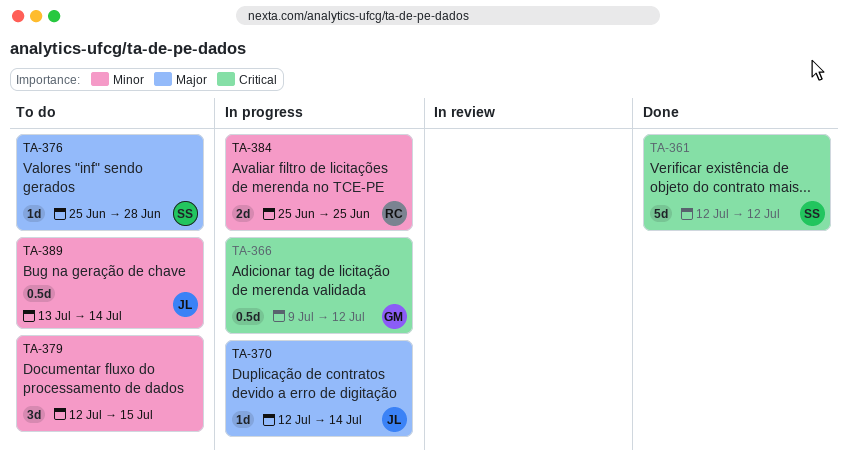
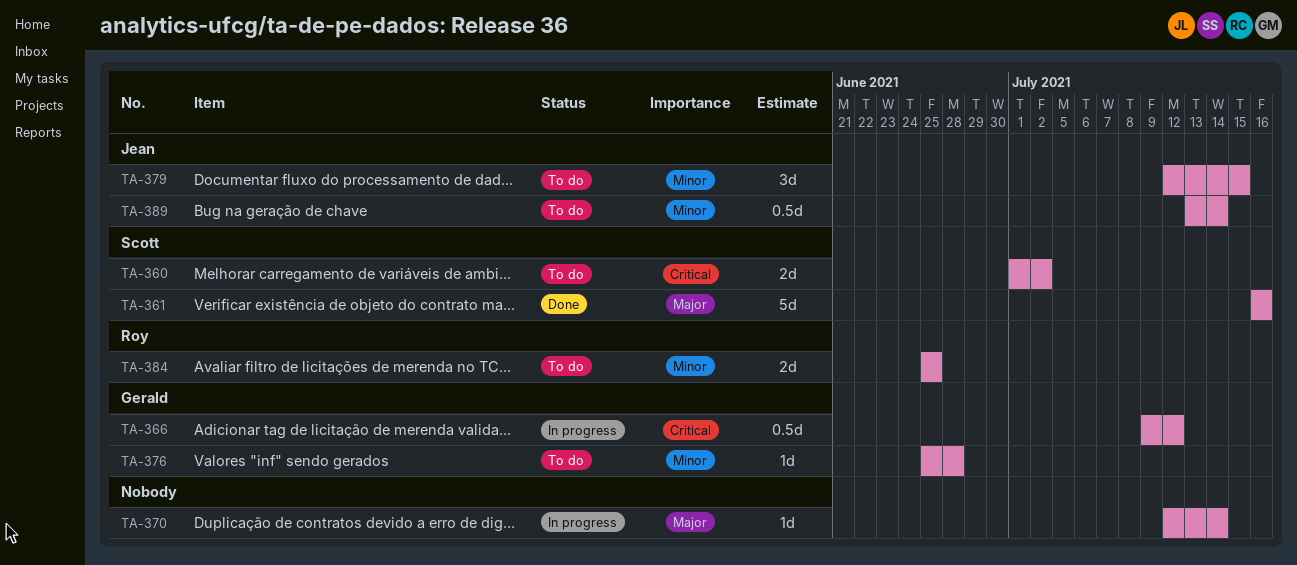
TA-360: none -> present
TA-361, priority: Critical -> Major
TA-361, start: Jul 12 -> Jul 16
TA-361, due: Jul 12 -> Jul 16
TA-370, owner: Jean -> none
TA-376, owner: Scott -> Gerald
TA-376, priority: Major -> Minor
TA-379, owner: none -> Jean
TA-384, status: In progress -> To do

